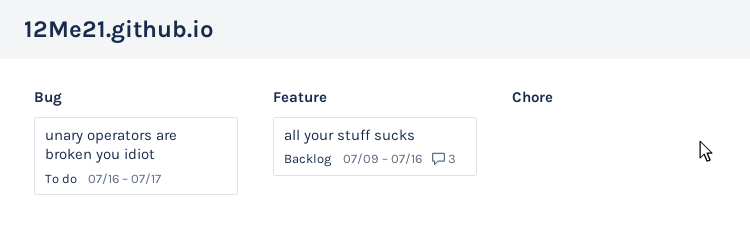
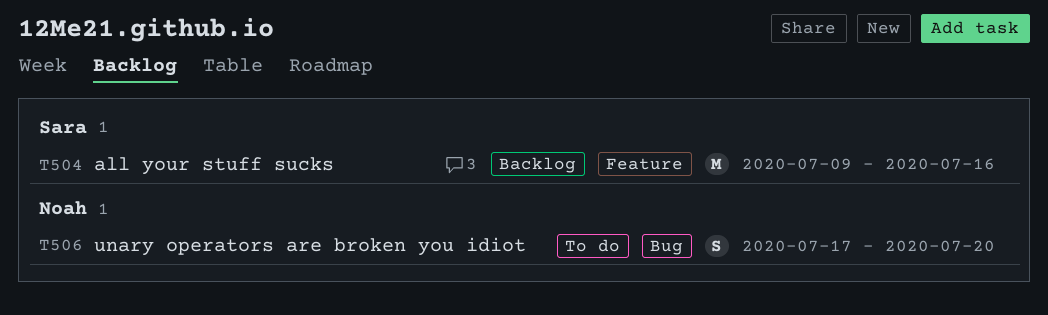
unary operators are broken you idiot, start: Jul 16 -> Jul 17
unary operators are broken you idiot, due: Jul 17 -> Jul 20

